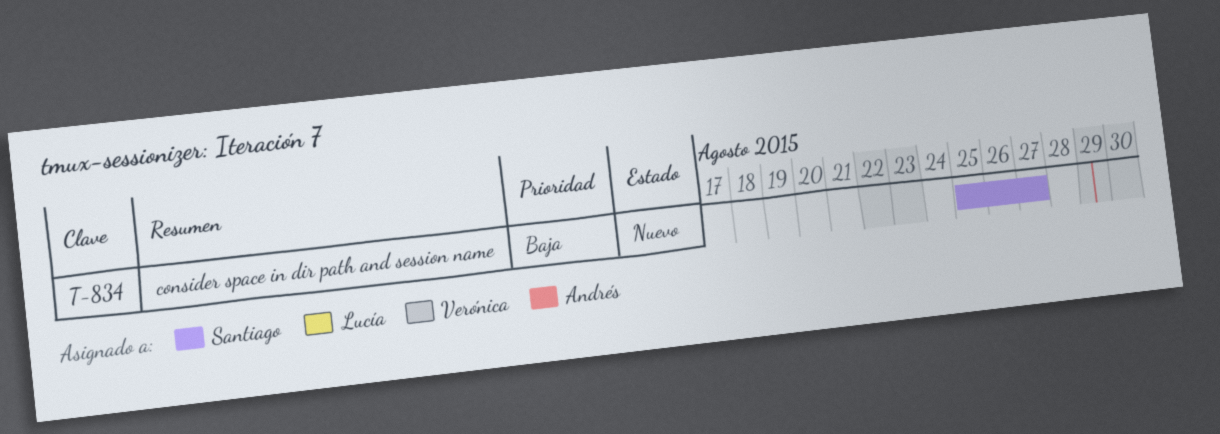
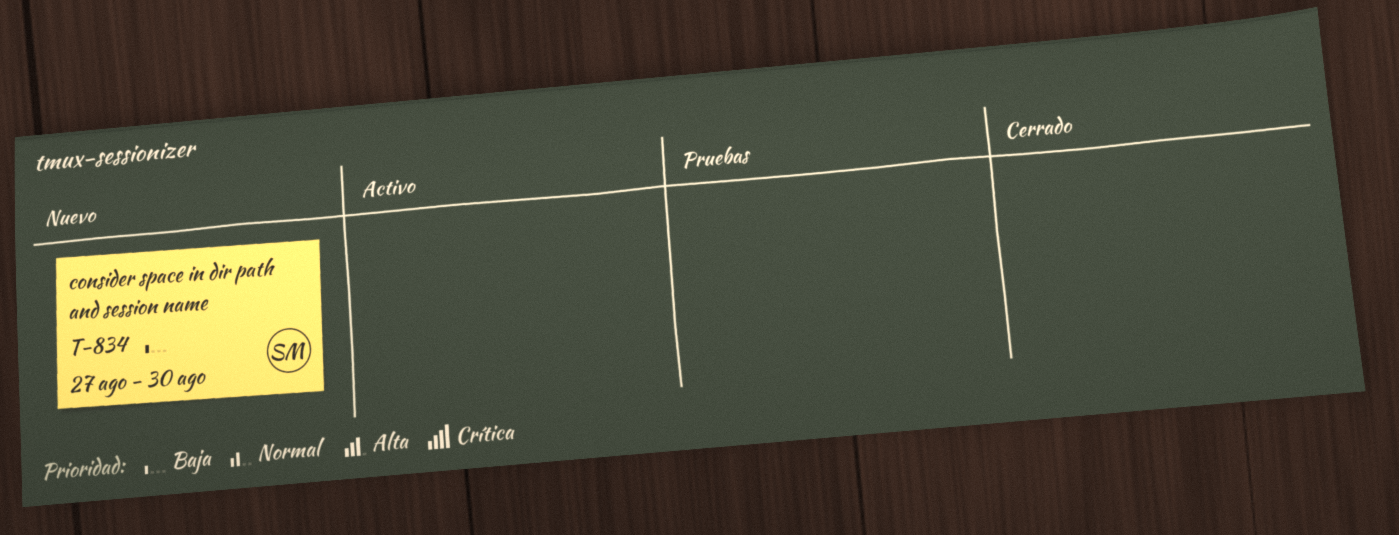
T-834, start: Aug 25 -> Aug 27
T-834, due: Aug 27 -> Aug 30

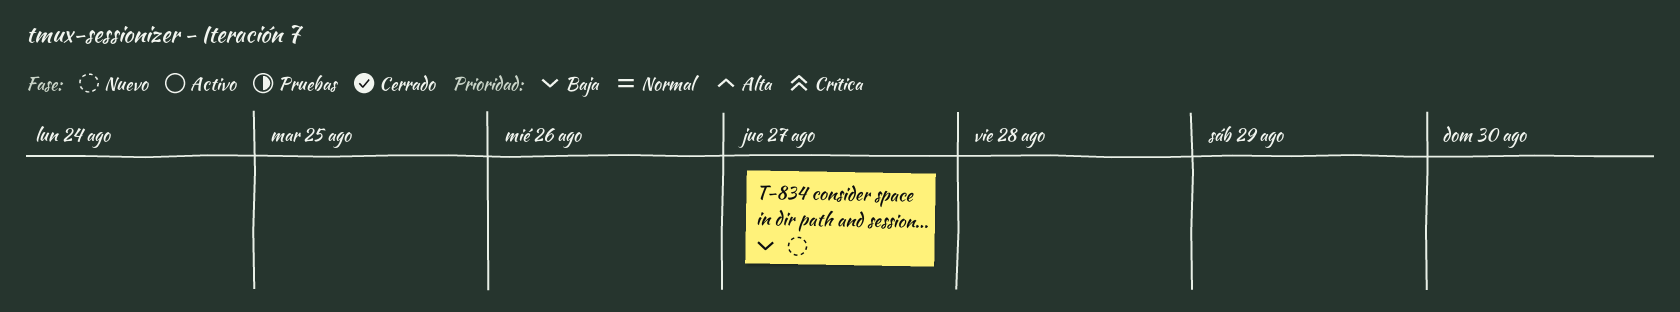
T-834, due: Aug 30 -> Aug 27

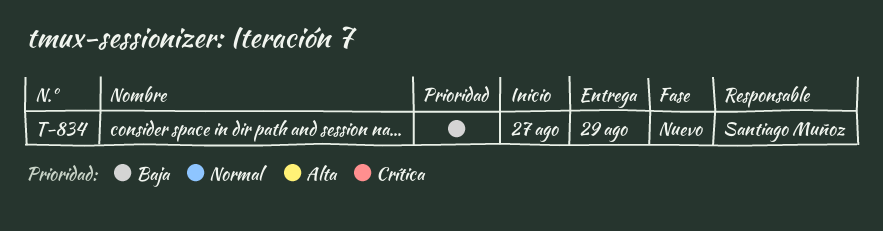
T-834, due: Aug 27 -> Aug 29

